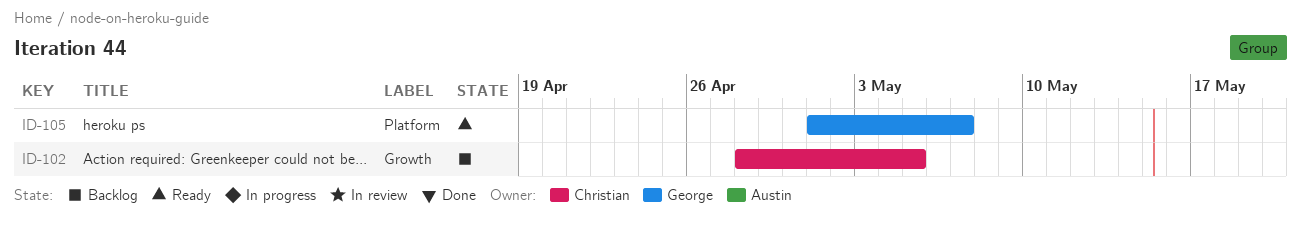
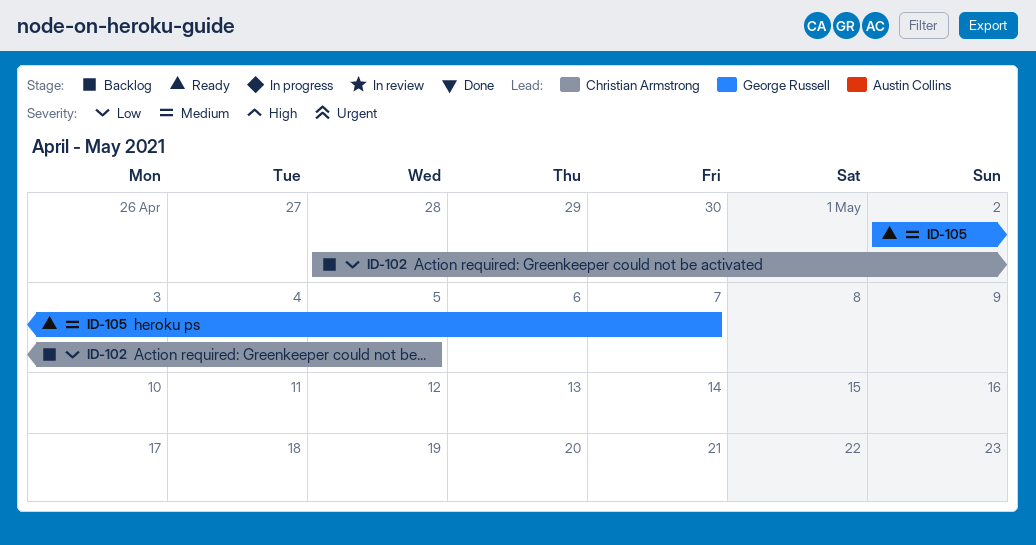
ID-105, start: May 1 -> May 2

